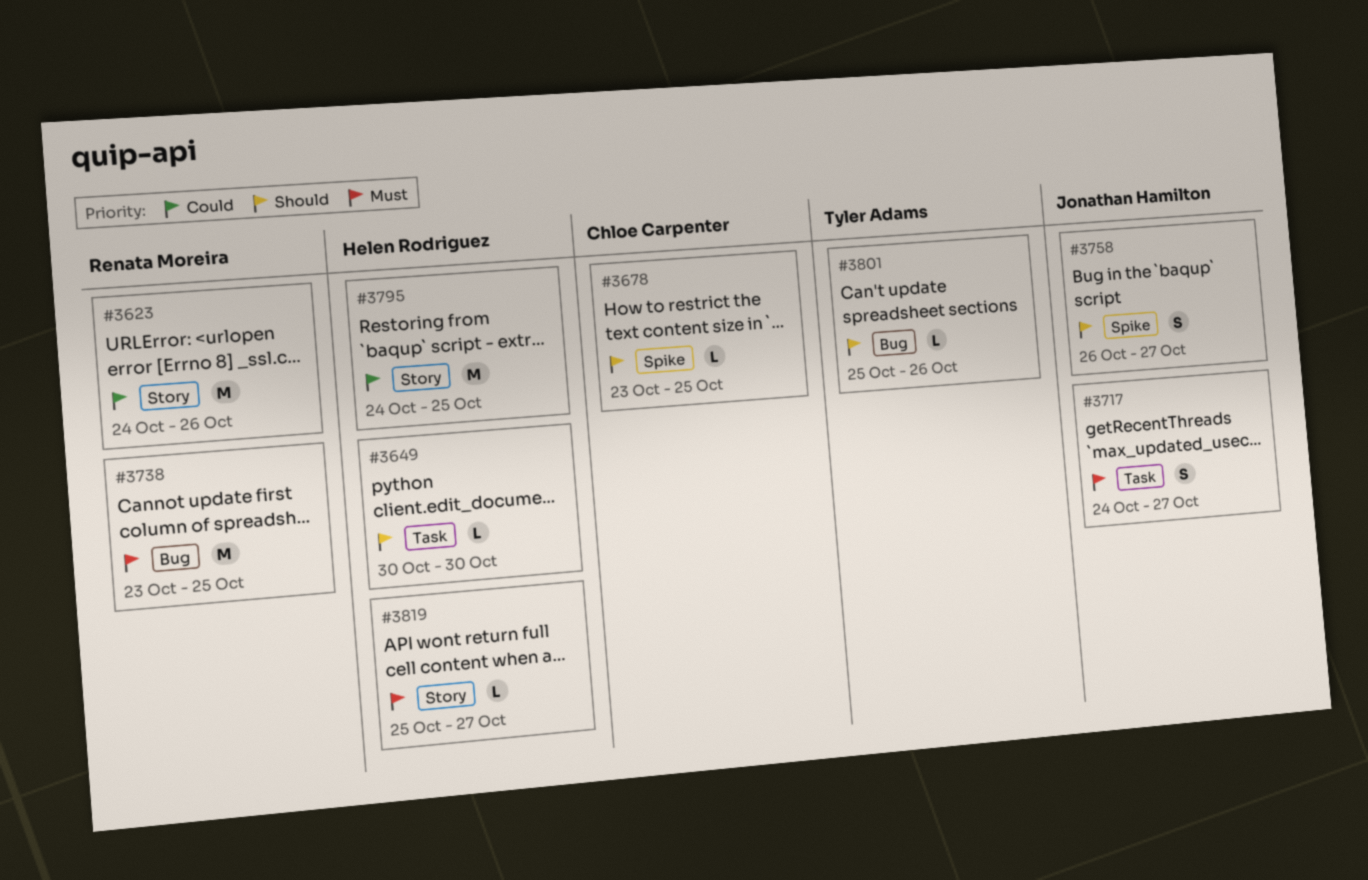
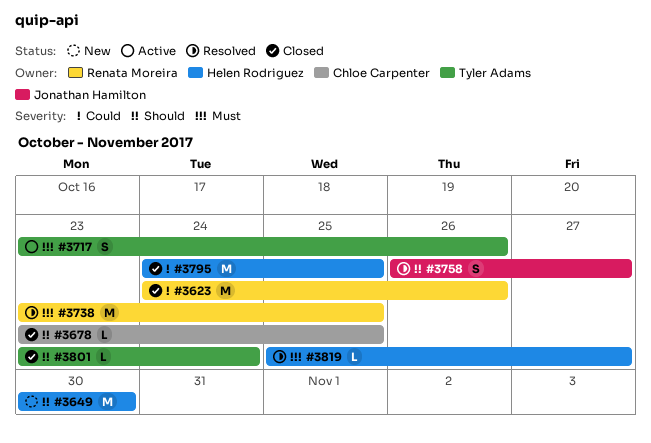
#3649, estimate: L -> M
#3717, owner: Jonathan Hamilton -> Tyler Adams
#3717, start: Oct 24 -> Oct 23
#3717, due: Oct 27 -> Oct 26
#3801, start: Oct 25 -> Oct 23
#3801, due: Oct 26 -> Oct 24

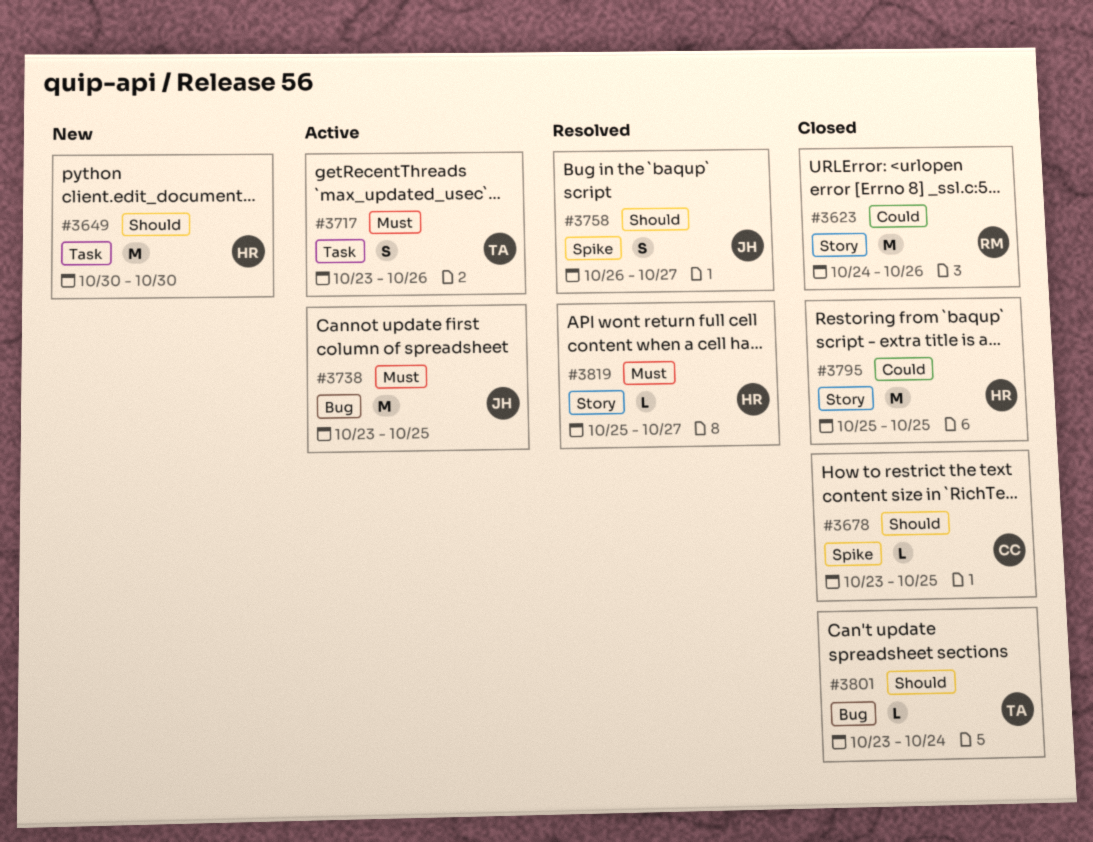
#3738, status: Resolved -> Active
#3738, owner: Renata Moreira -> Jonathan Hamilton
#3795, start: Oct 24 -> Oct 25

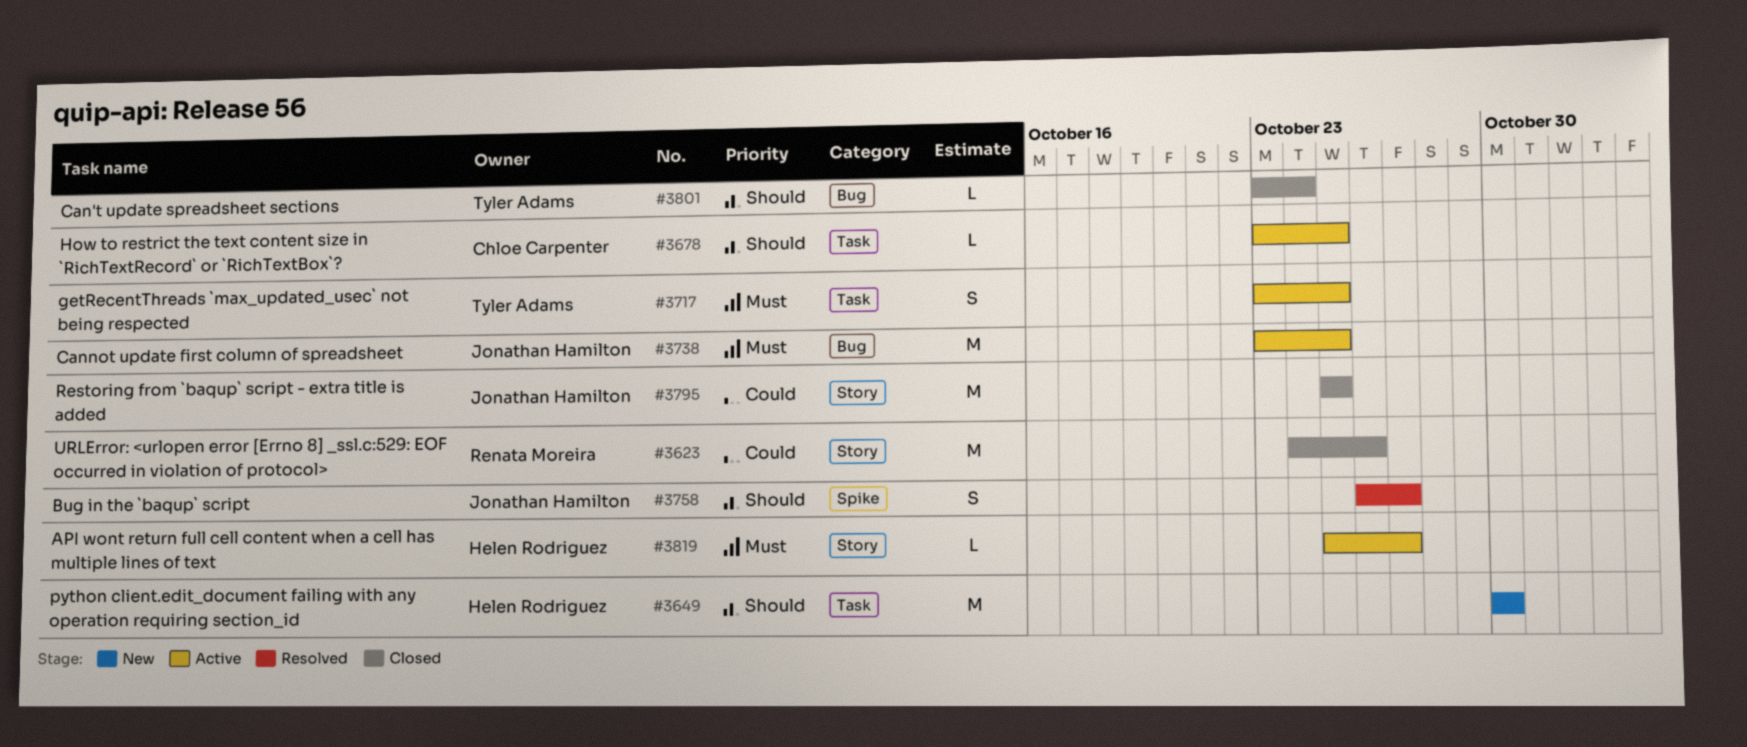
#3678, status: Closed -> Active
#3678, label: Spike -> Task
#3717, due: Oct 26 -> Oct 25
#3795, owner: Helen Rodriguez -> Jonathan Hamilton
#3819, status: Resolved -> Active

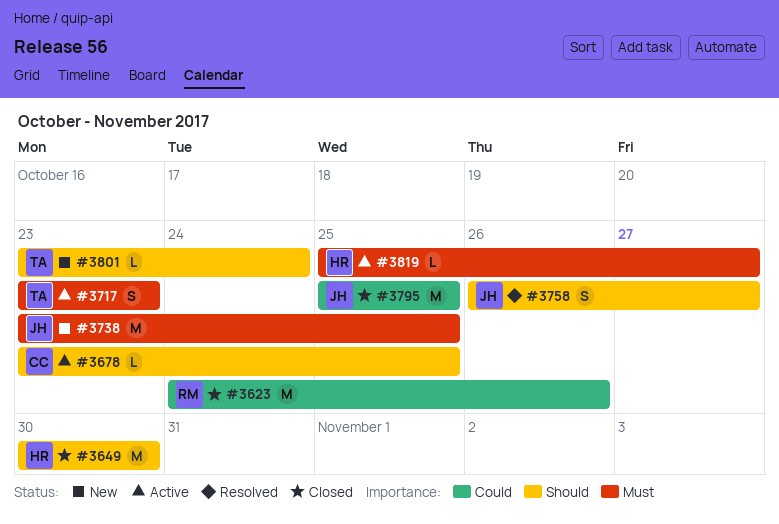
#3649, status: New -> Closed
#3717, due: Oct 25 -> Oct 23
#3738, status: Active -> New
#3801, status: Closed -> New

